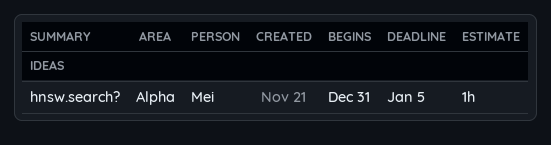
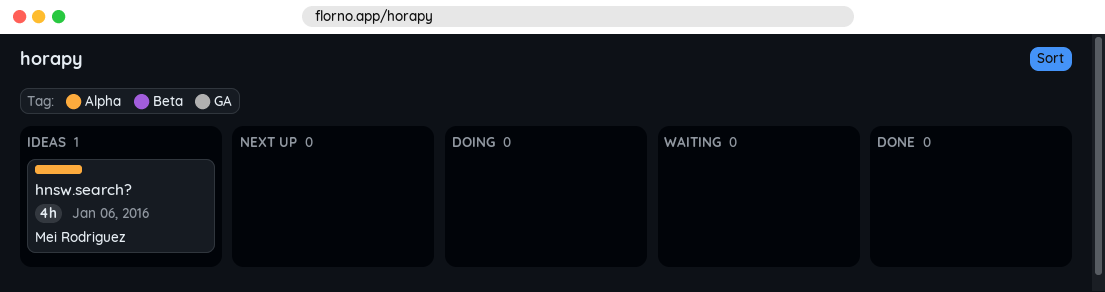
hnsw.search?, estimate: 1h -> 4h
hnsw.search?, due: Jan 5 -> Jan 6

